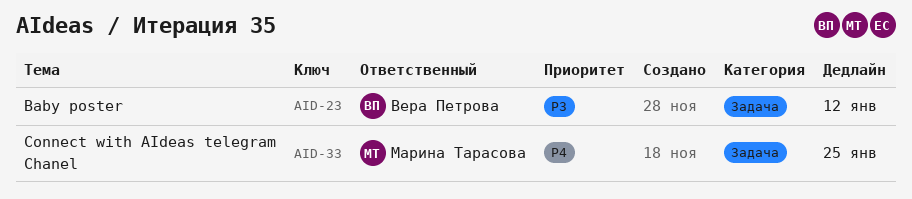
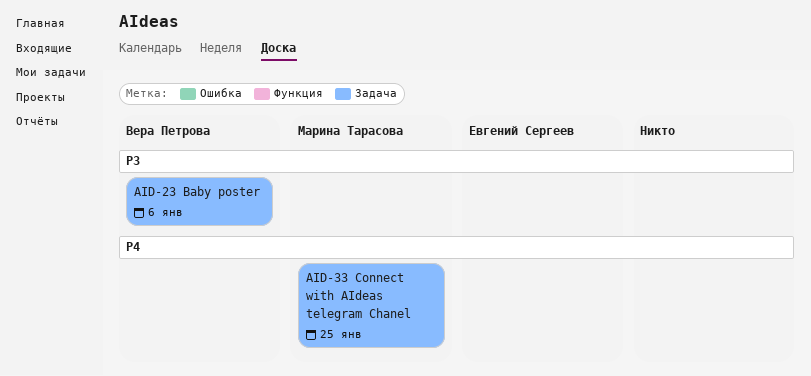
AID-23, due: Jan 12 -> Jan 6

